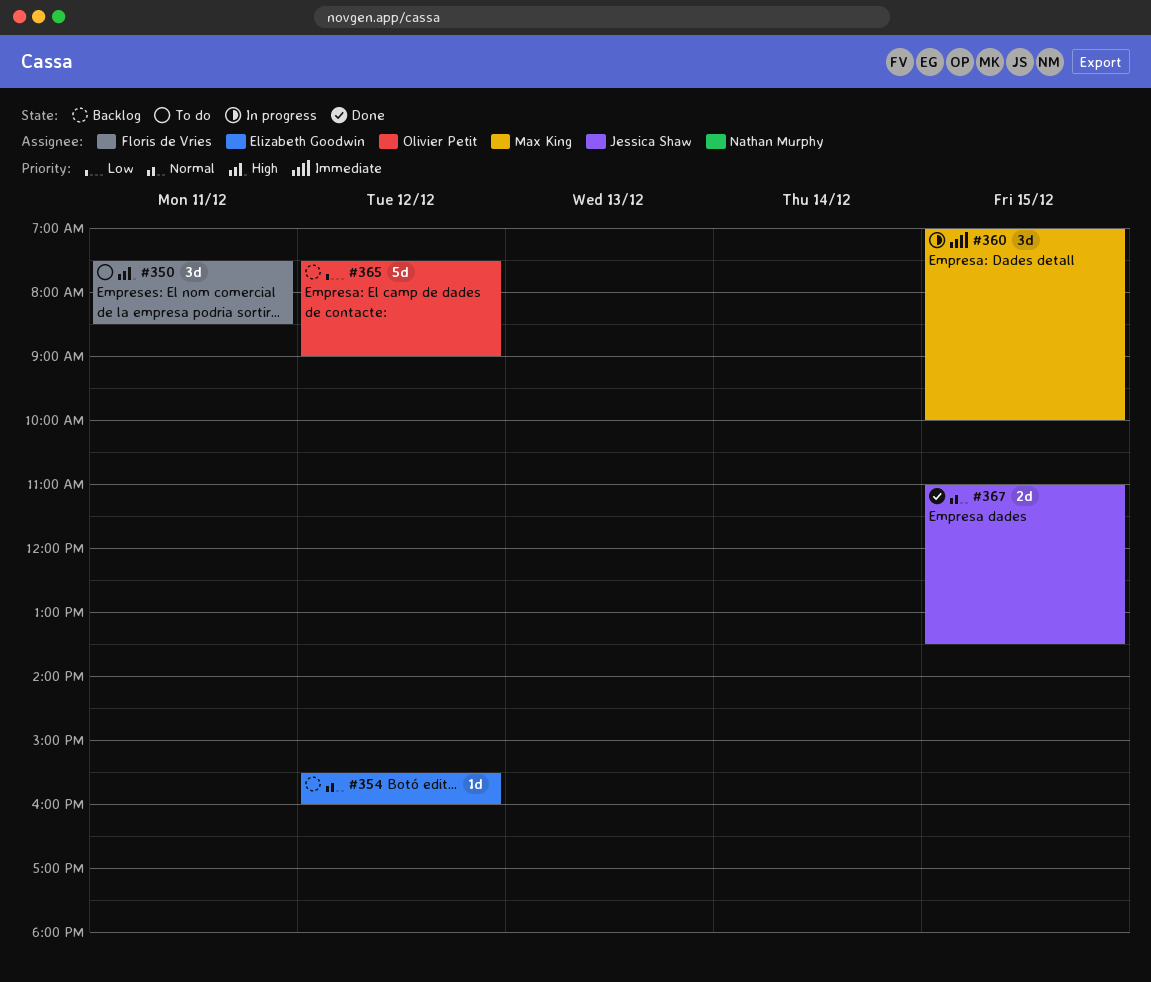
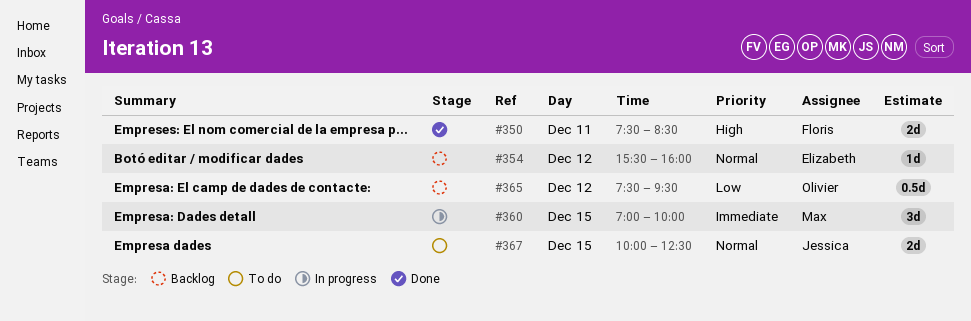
#350, status: To do -> Done
#350, estimate: 3d -> 2d
#365, estimate: 5d -> 0.5d
#365, ends: 09:00 -> 09:30
#367, status: Done -> To do
#367, begins: 11:00 -> 10:00
#367, ends: 13:30 -> 12:30

